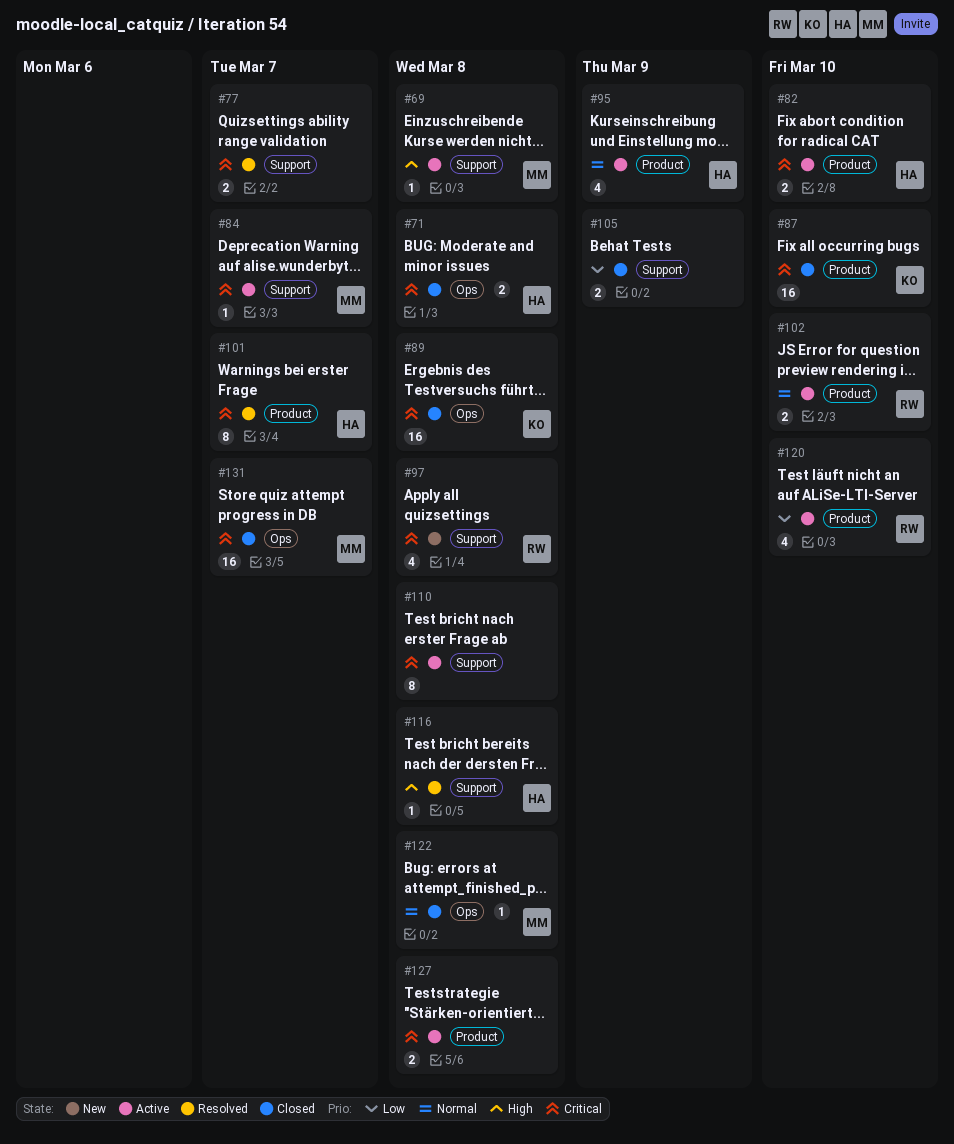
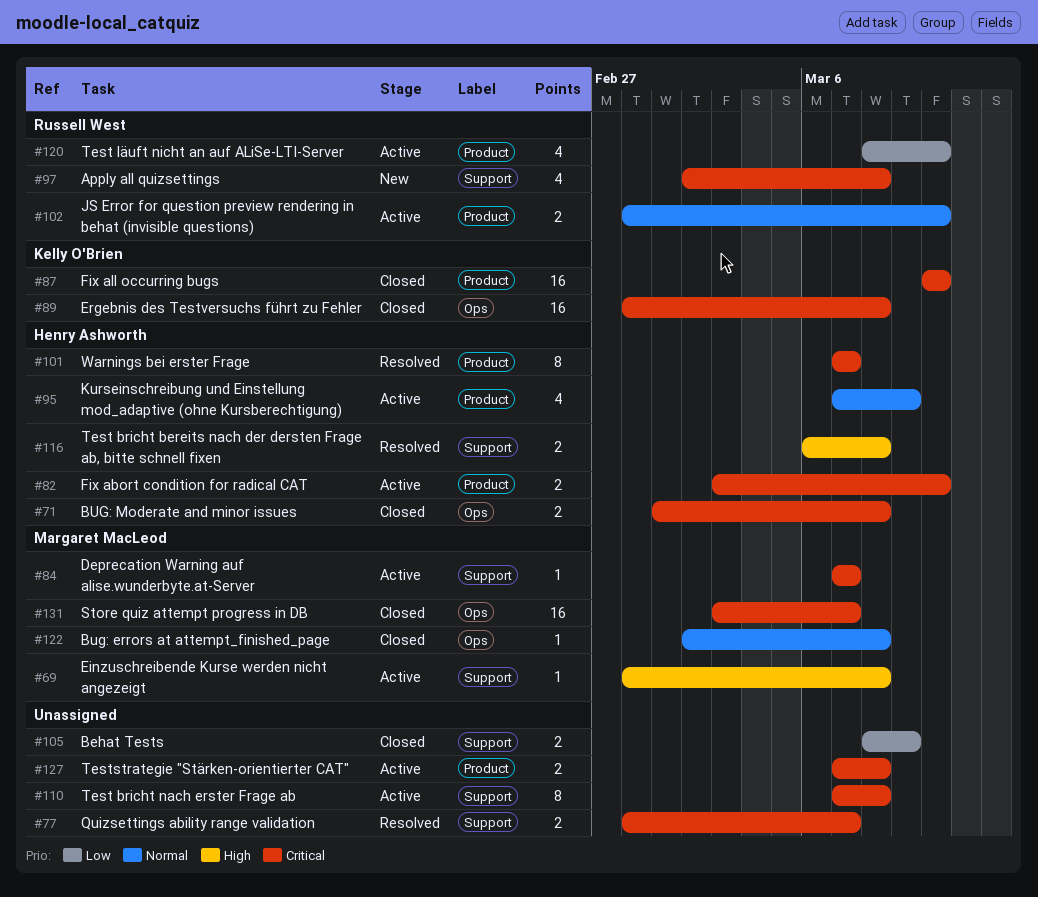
#116, estimate: 1 -> 2

